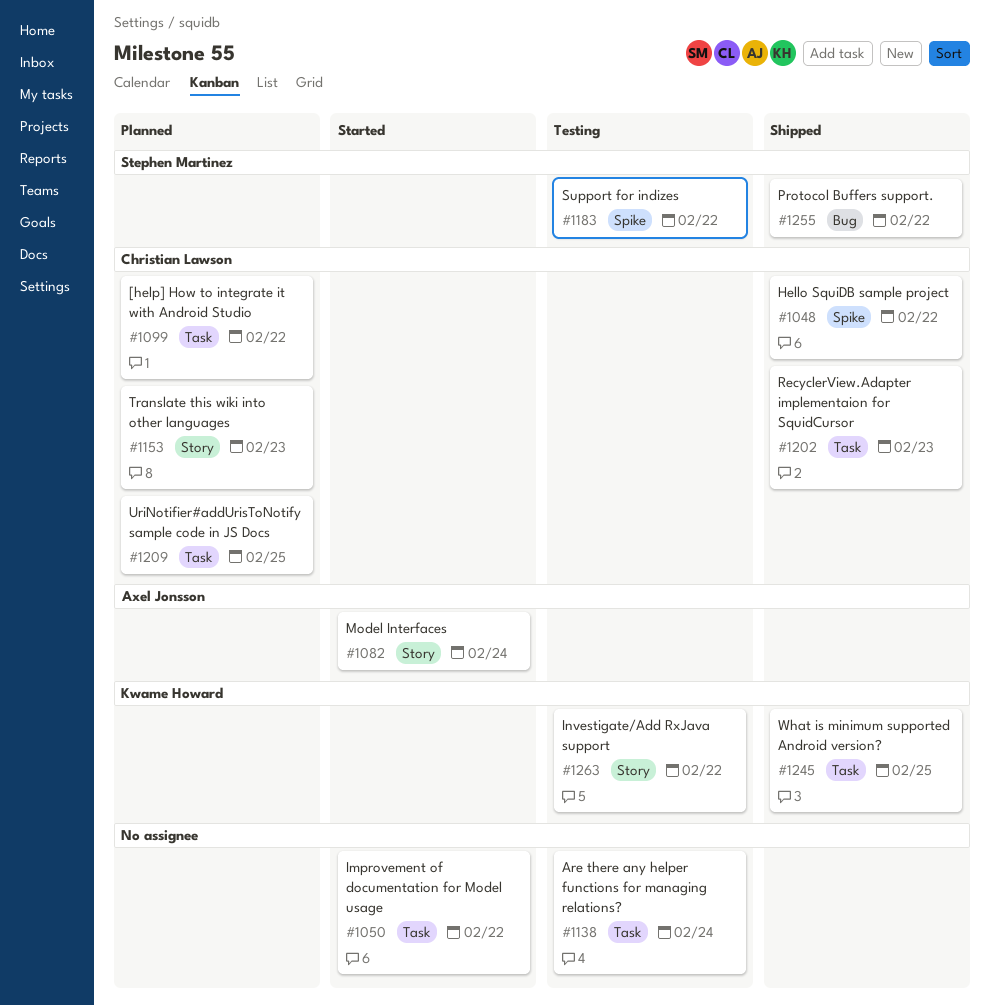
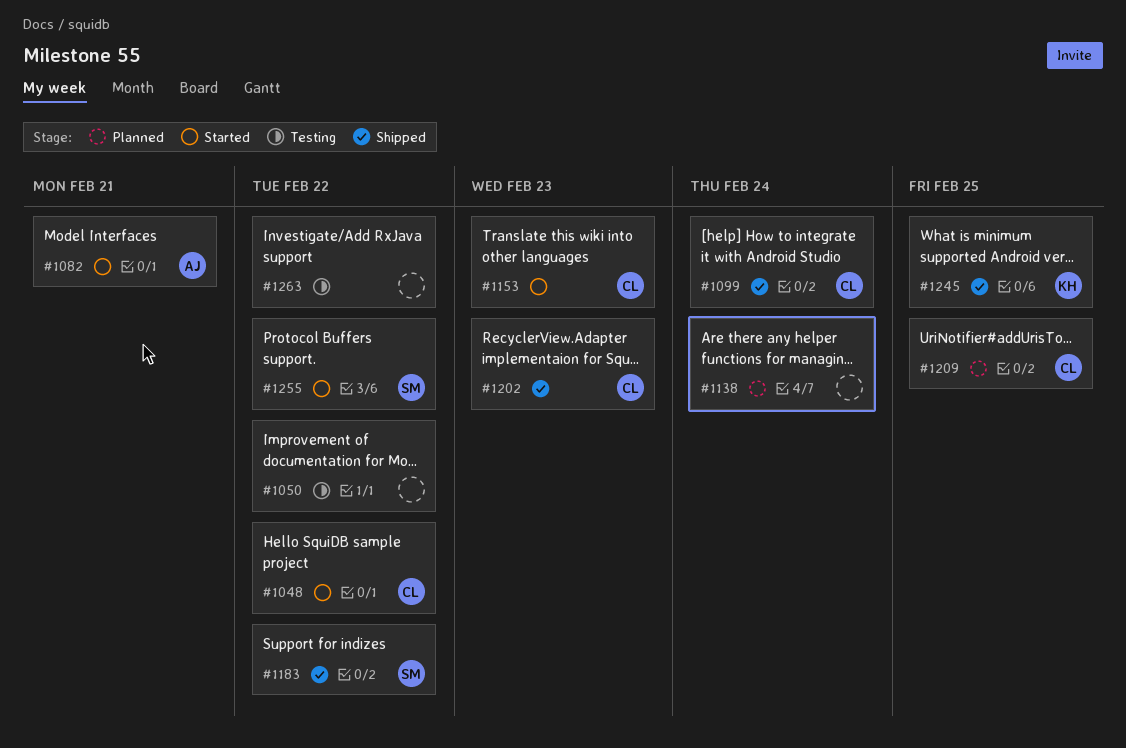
#1048, status: Shipped -> Started
#1050, status: Started -> Testing
#1082, due: Feb 24 -> Feb 21
#1099, status: Planned -> Shipped
#1099, due: Feb 22 -> Feb 24
#1138, status: Testing -> Planned
#1153, status: Planned -> Started
#1183, status: Testing -> Shipped
#1255, status: Shipped -> Started
#1263, owner: Kwame Howard -> none

